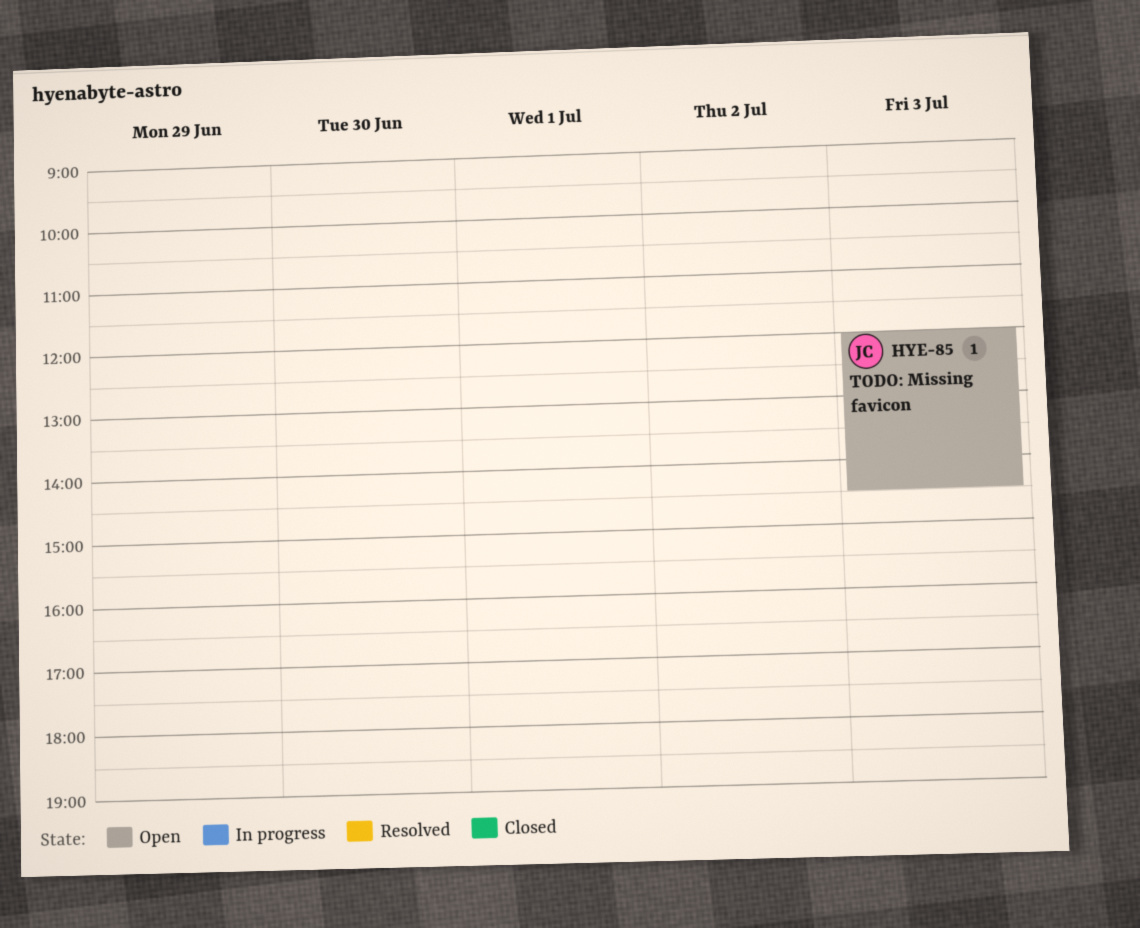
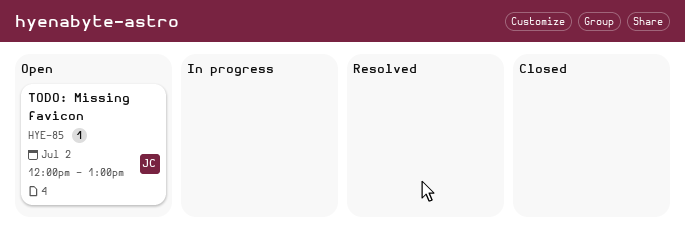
HYE-85, day: Jul 3 -> Jul 2
HYE-85, ends: 14:30 -> 13:00

